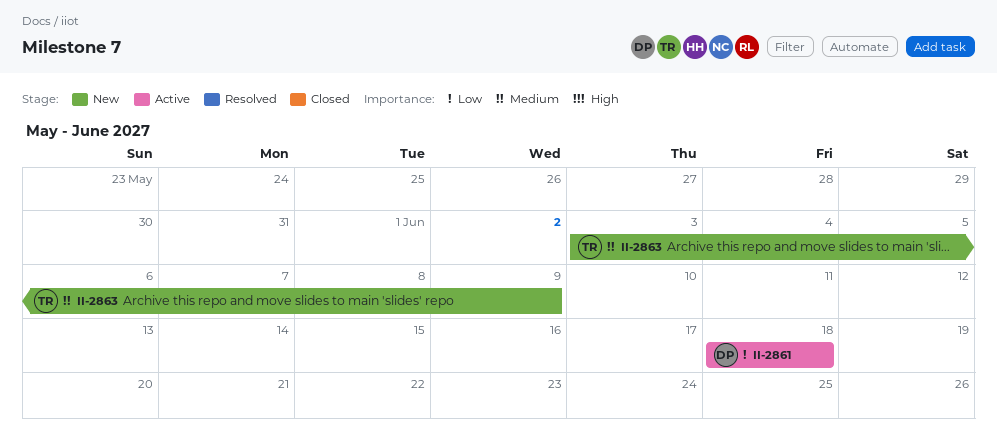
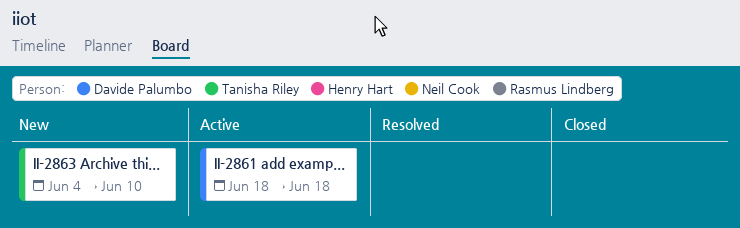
II-2863, start: Jun 3 -> Jun 4
II-2863, due: Jun 9 -> Jun 10

